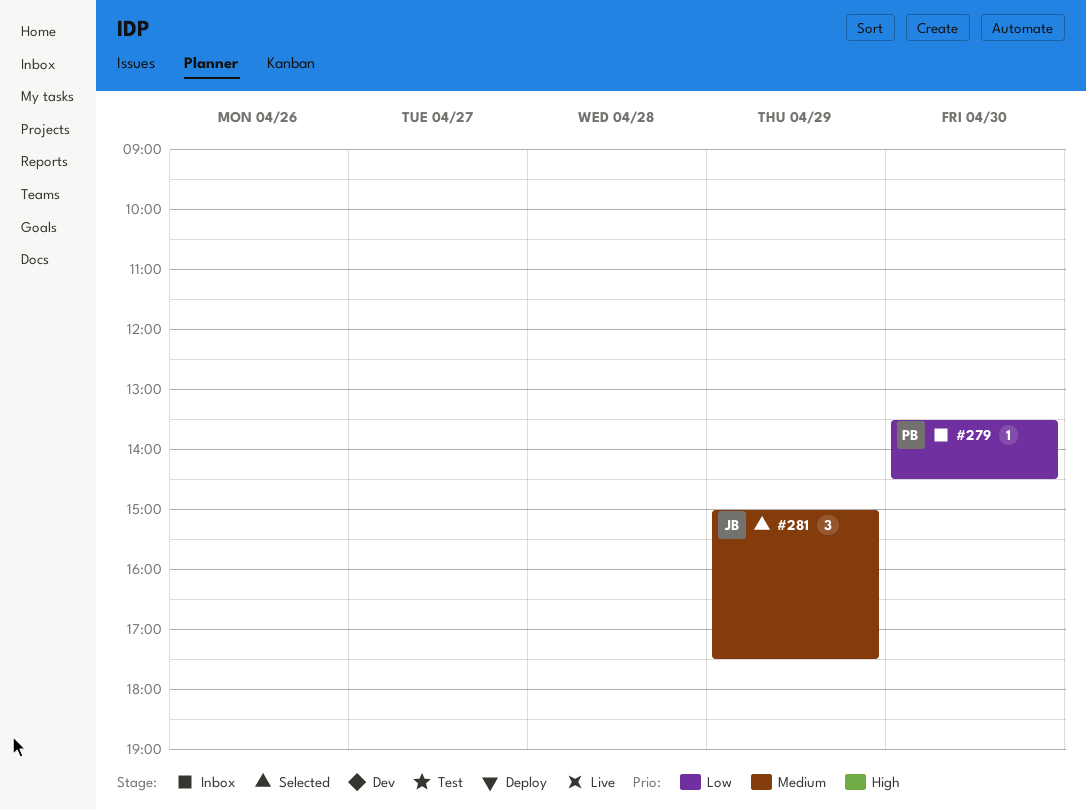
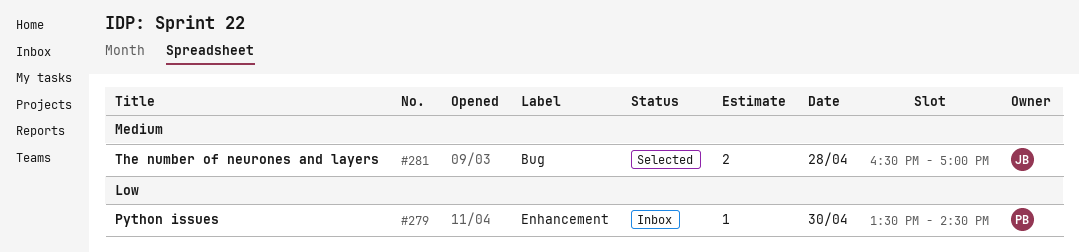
#281, estimate: 3 -> 2
#281, day: Apr 29 -> Apr 28
#281, begins: 15:00 -> 16:30
#281, ends: 17:30 -> 17:00

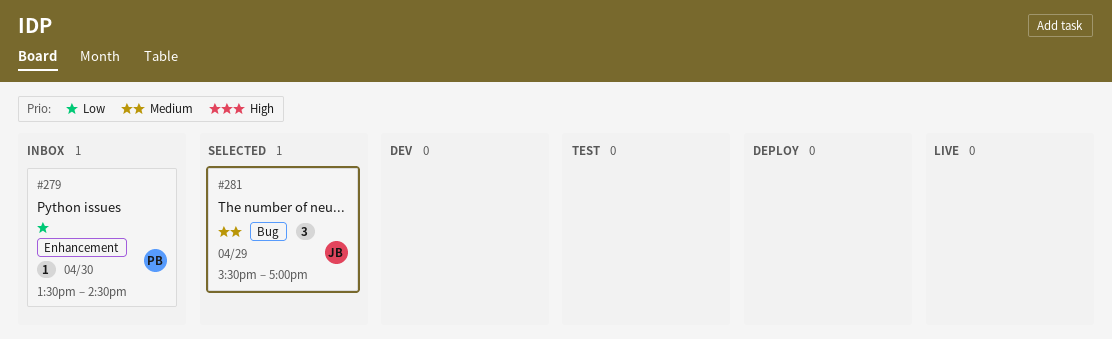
#281, estimate: 2 -> 3
#281, day: Apr 28 -> Apr 29
#281, begins: 16:30 -> 15:30

